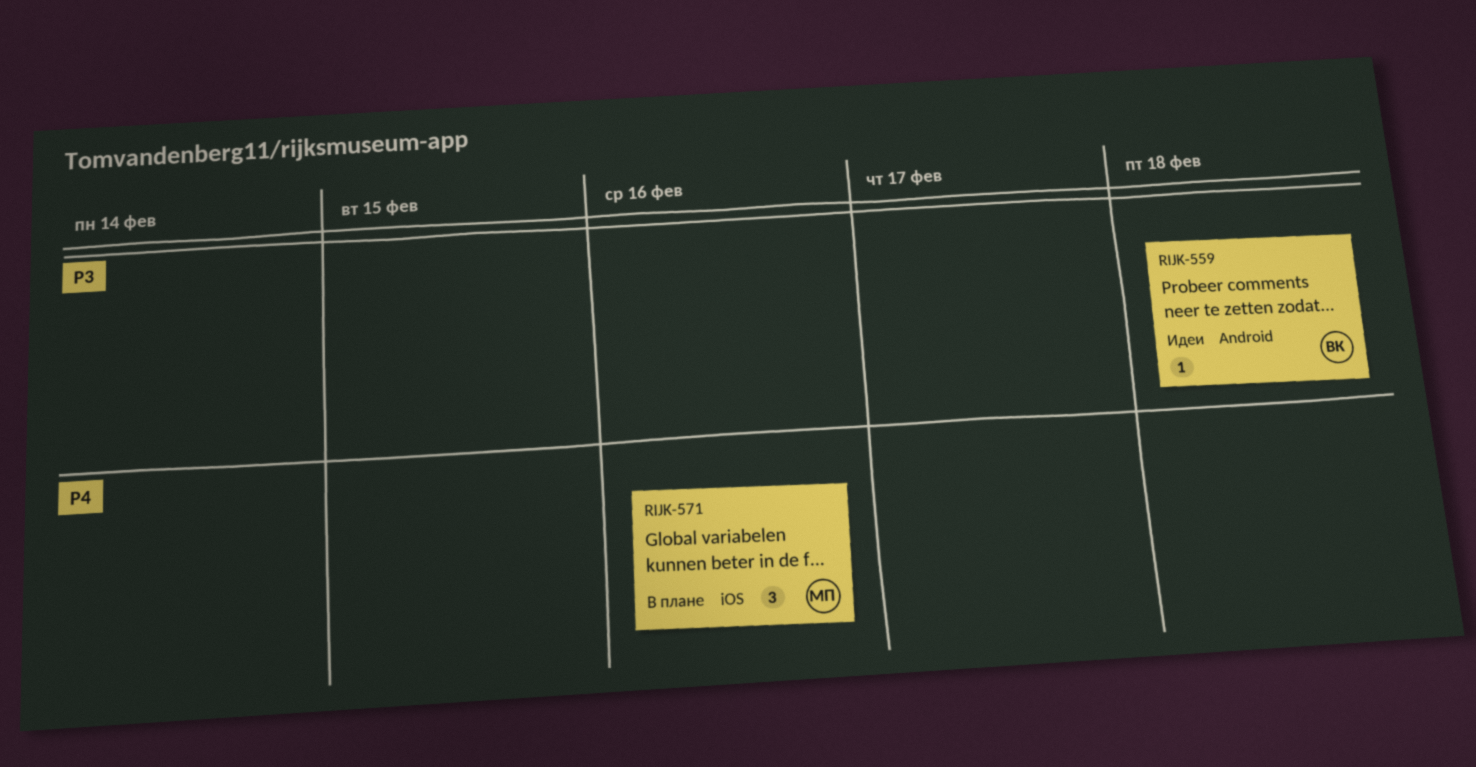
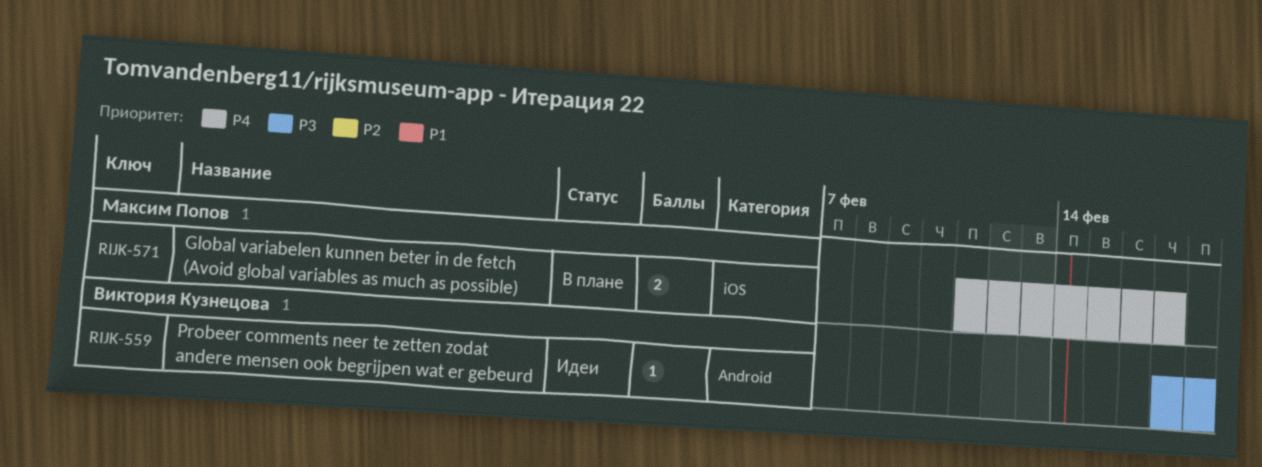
RIJK-571, estimate: 3 -> 2
RIJK-571, due: Feb 16 -> Feb 17

